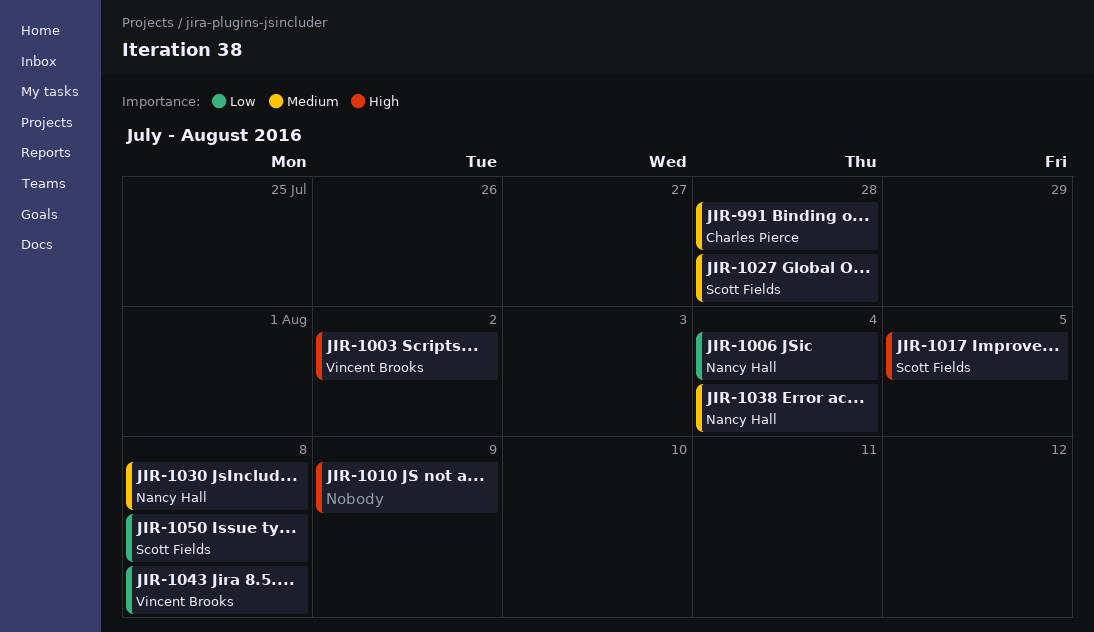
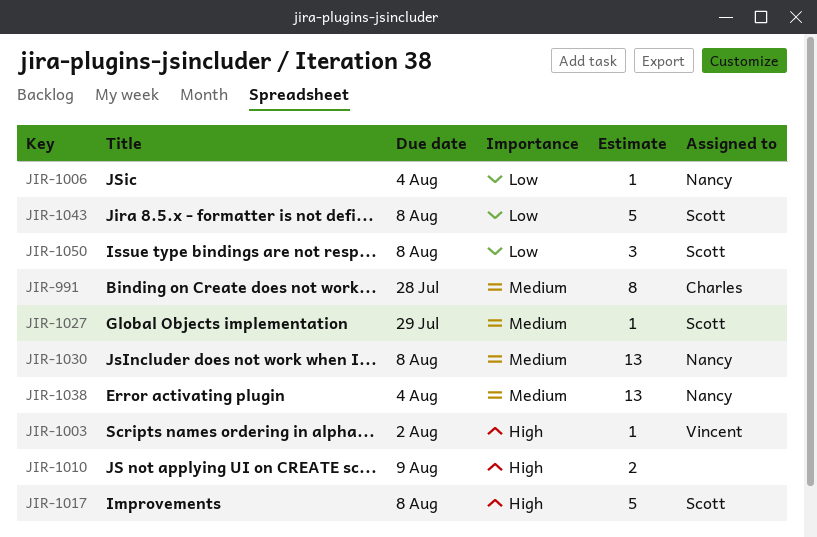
JIR-1017, due: Aug 5 -> Aug 8
JIR-1027, due: Jul 28 -> Jul 29
JIR-1043, owner: Vincent Brooks -> Scott Fields

